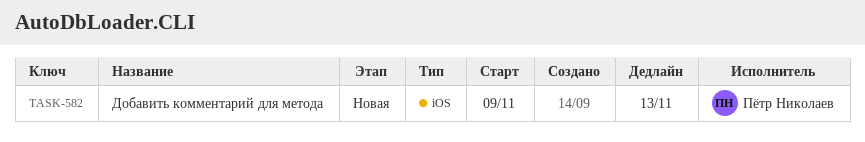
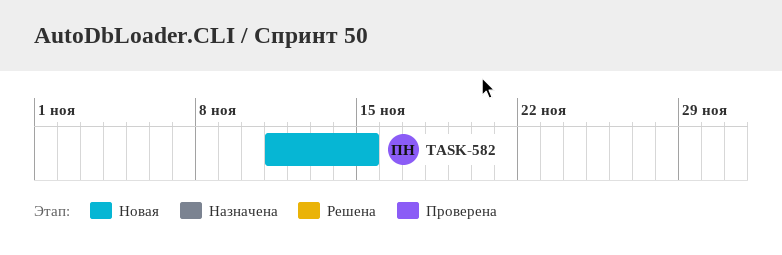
TASK-582, start: Nov 9 -> Nov 11
TASK-582, due: Nov 13 -> Nov 15

